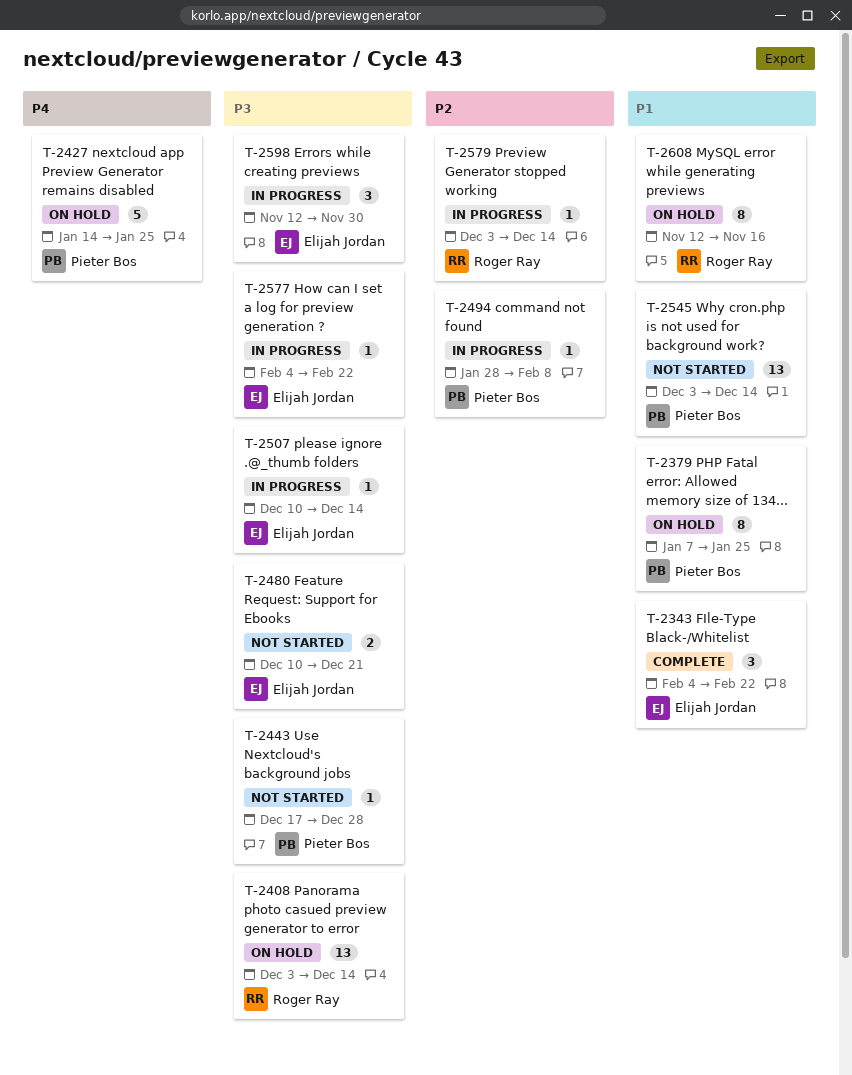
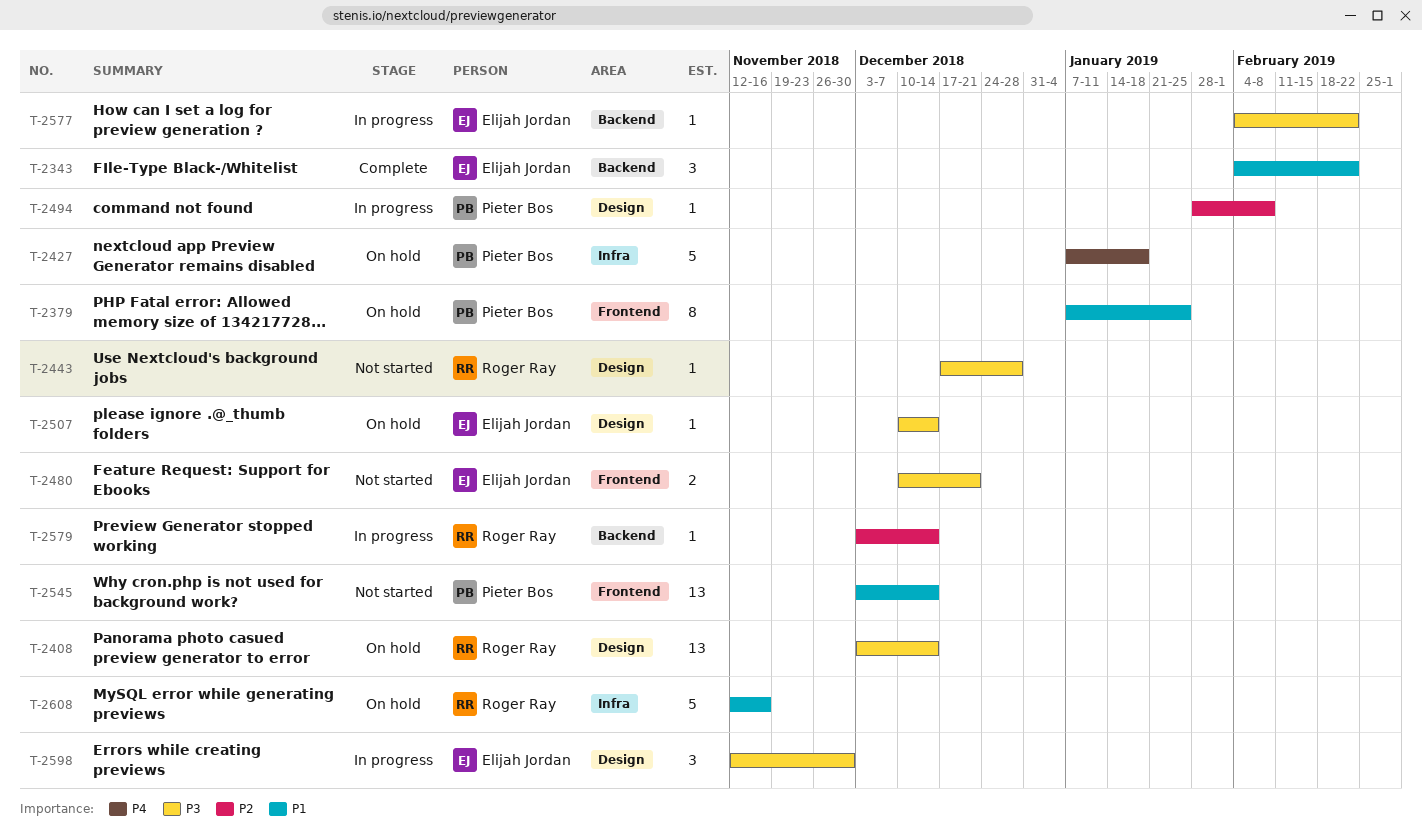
T-2427, start: Jan 14 -> Jan 7
T-2427, due: Jan 25 -> Jan 18
T-2443, owner: Pieter Bos -> Roger Ray
T-2507, status: In progress -> On hold
T-2608, estimate: 8 -> 5

